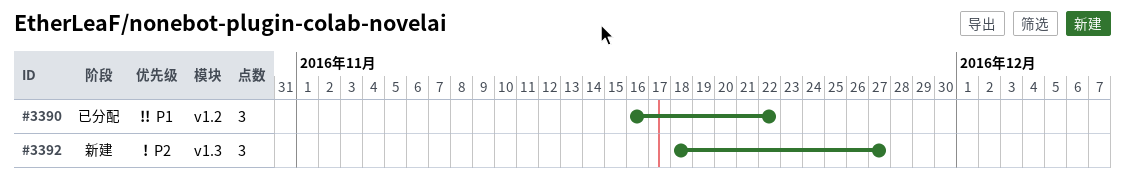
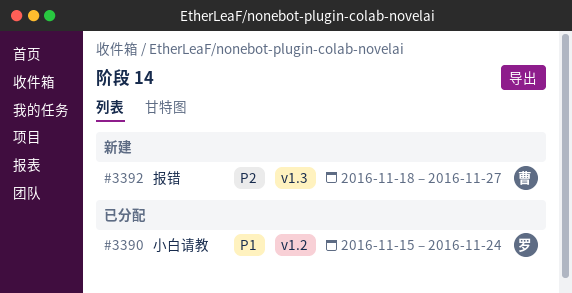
#3390, start: Nov 16 -> Nov 15
#3390, due: Nov 22 -> Nov 24

